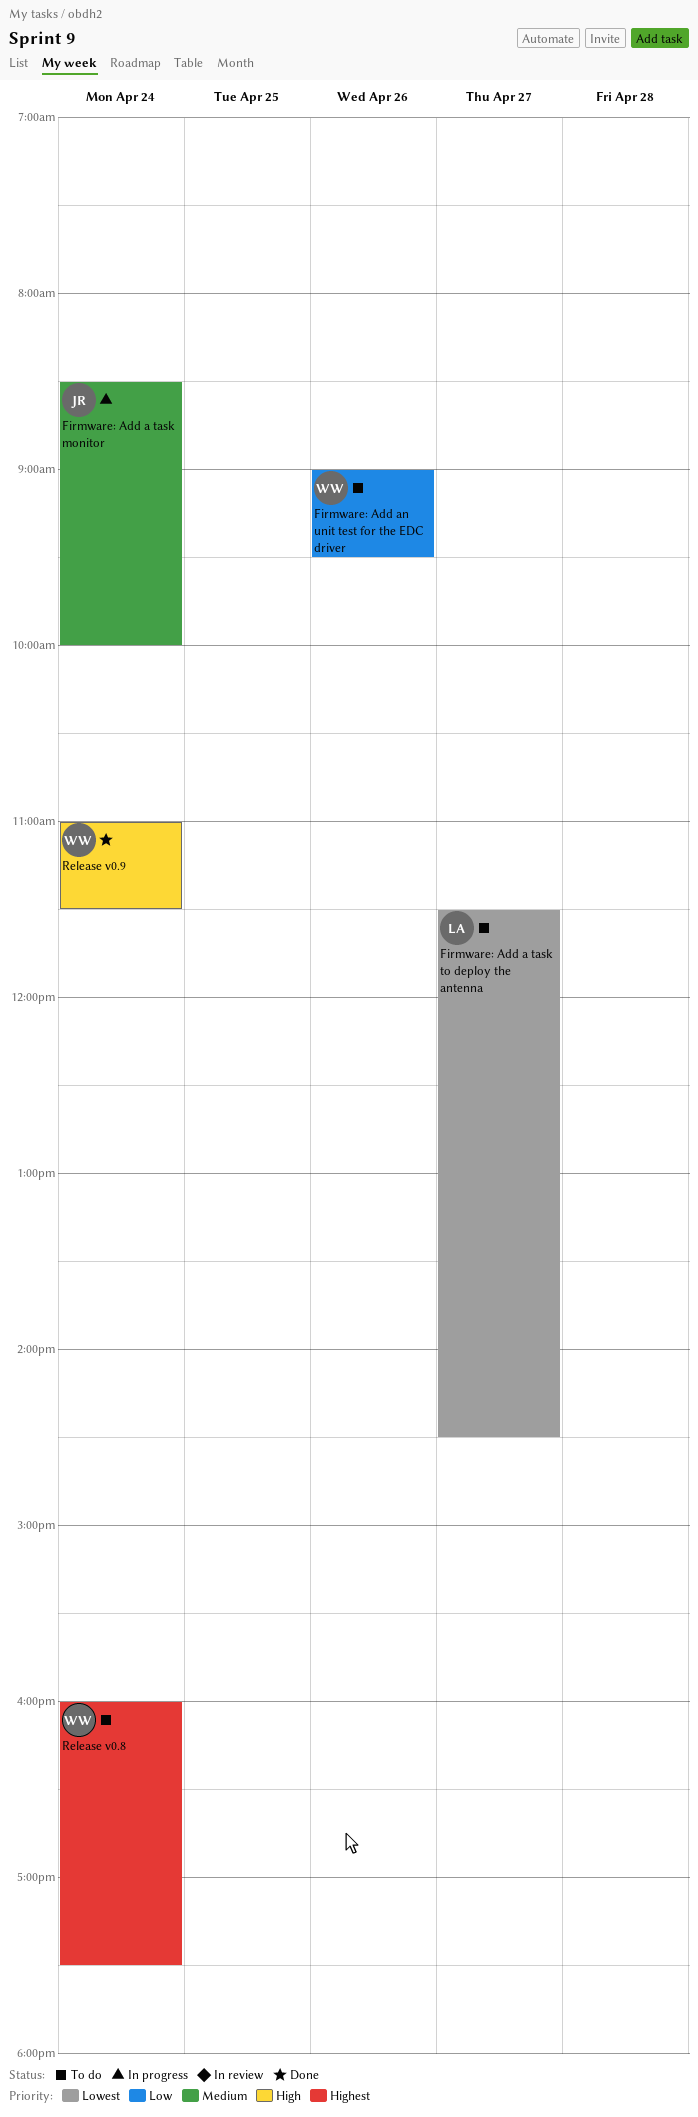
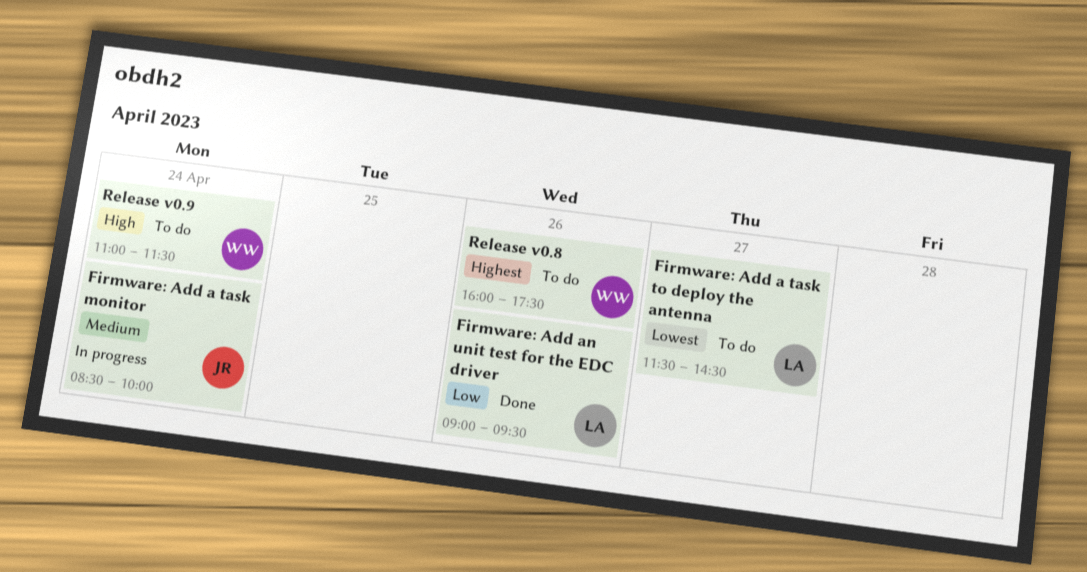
Firmware: Add an unit test for the EDC driver, status: To do -> Done
Firmware: Add an unit test for the EDC driver, owner: WW -> LA
Release v0.8, day: Apr 24 -> Apr 26
Release v0.9, status: Done -> To do

